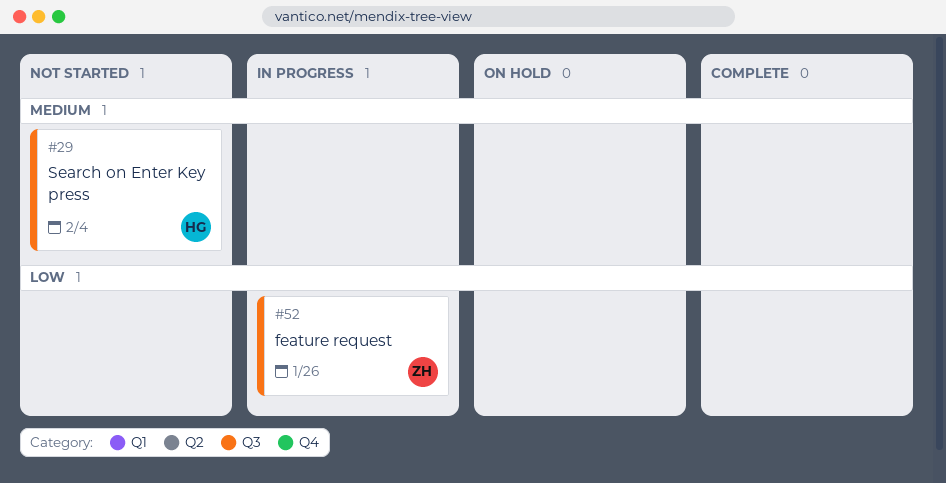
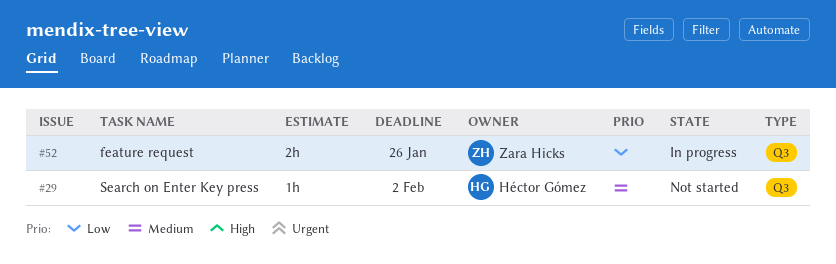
#29, due: Feb 4 -> Feb 2

